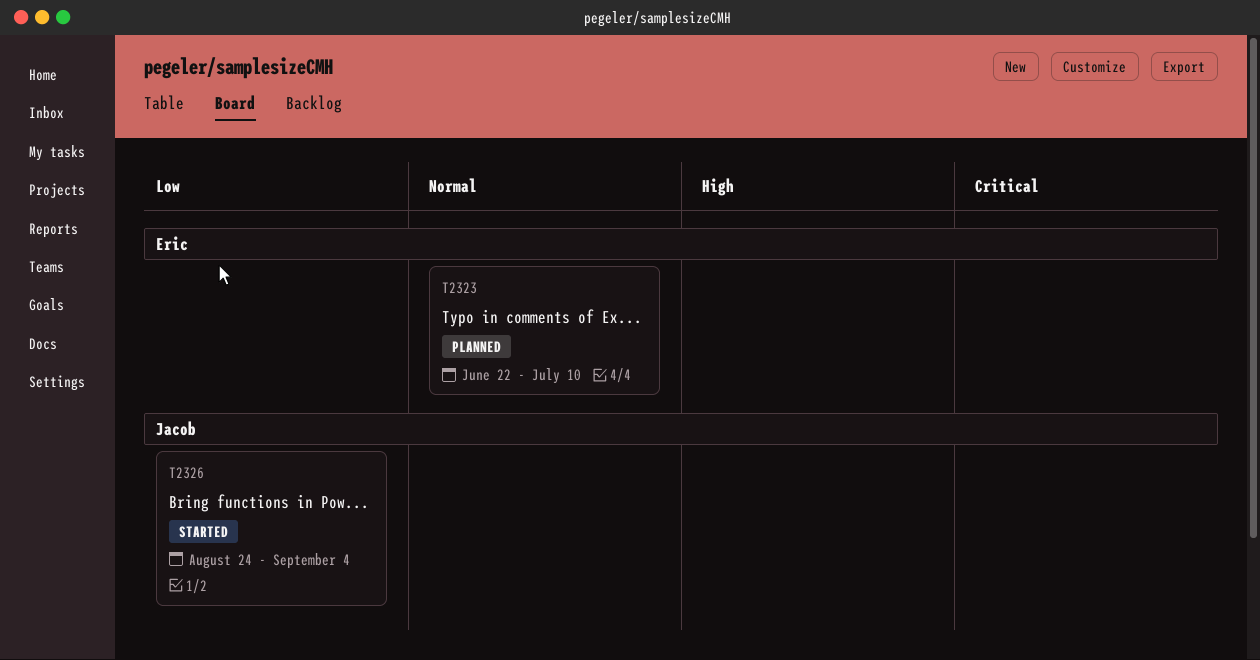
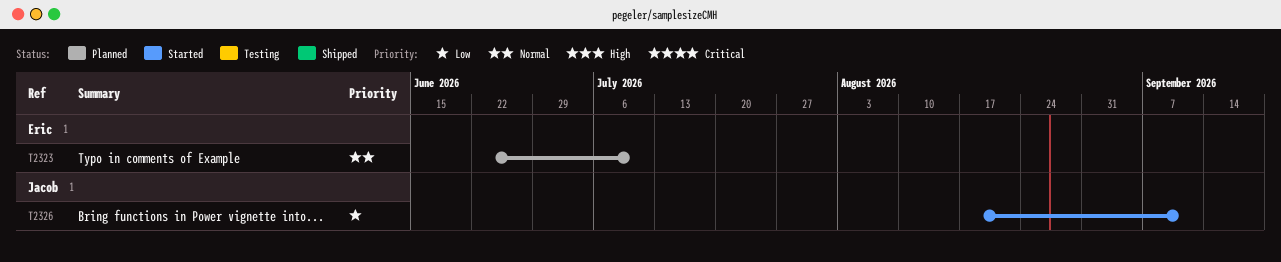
T2326, start: Aug 24 -> Aug 17
T2326, due: Sep 4 -> Sep 11

